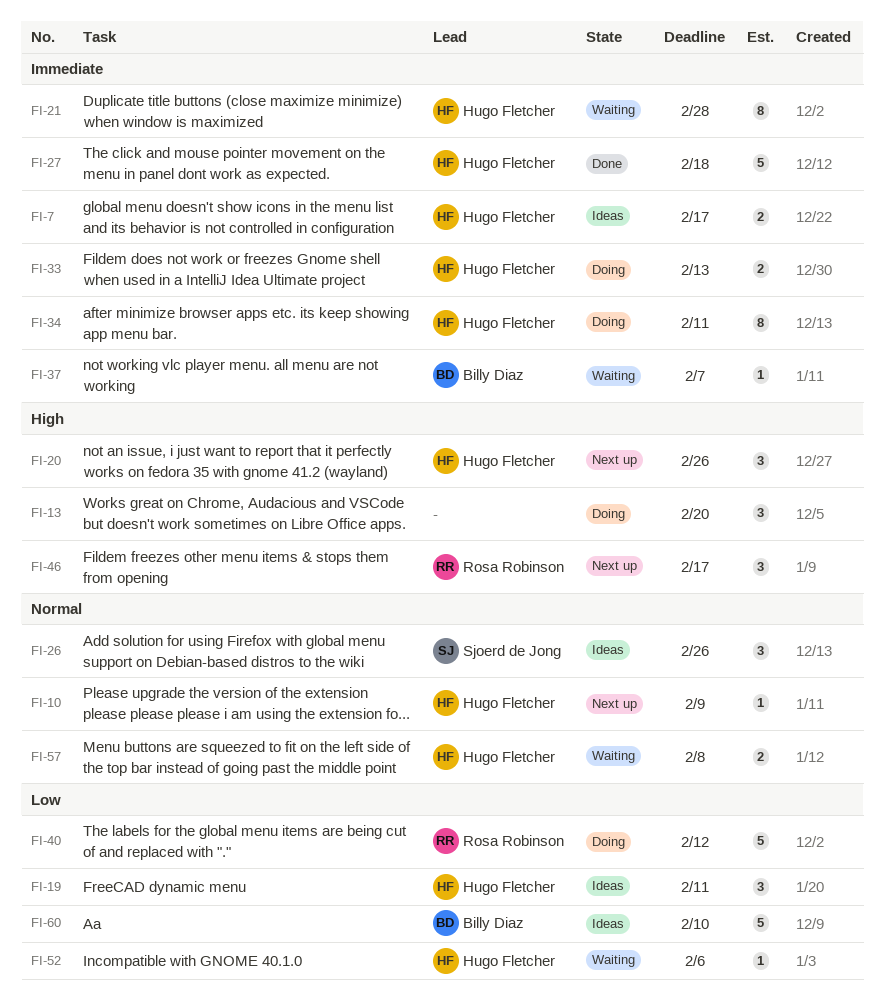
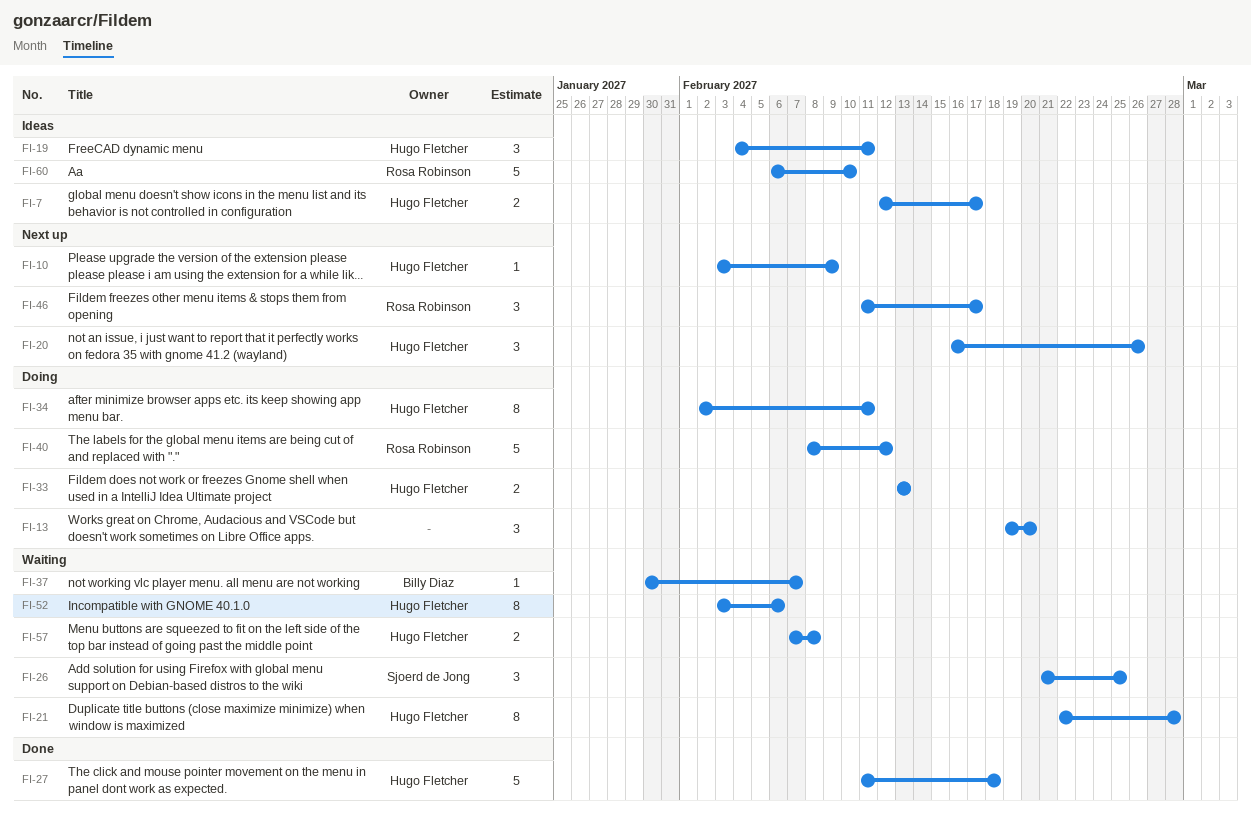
FI-26, status: Ideas -> Waiting
FI-26, due: Feb 26 -> Feb 25
FI-52, estimate: 1 -> 8
FI-60, owner: Billy Diaz -> Rosa Robinson

